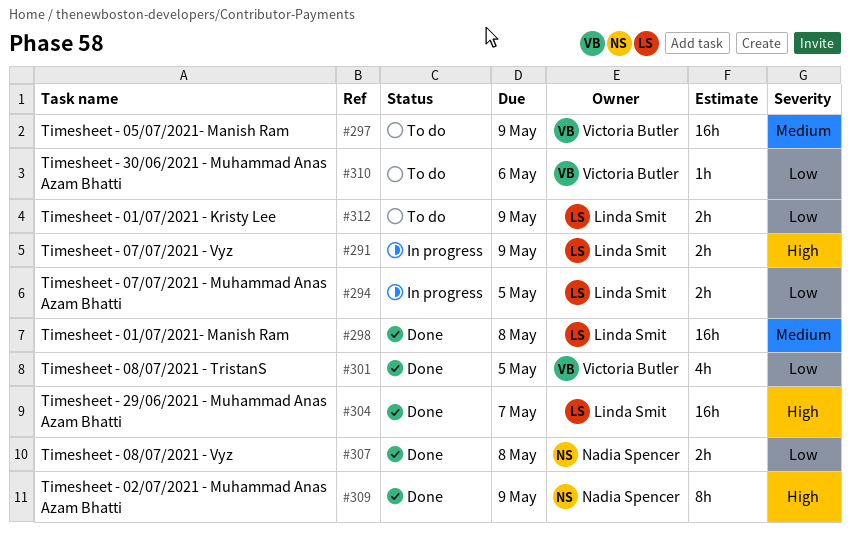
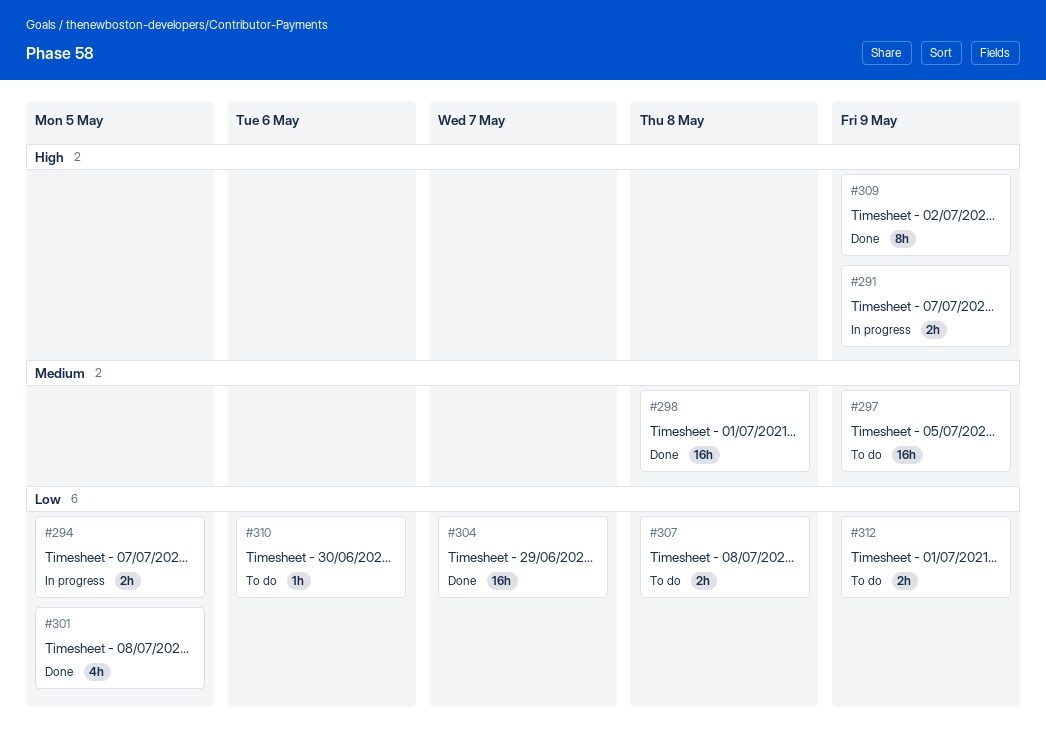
#304, priority: High -> Low
#307, status: Done -> To do

